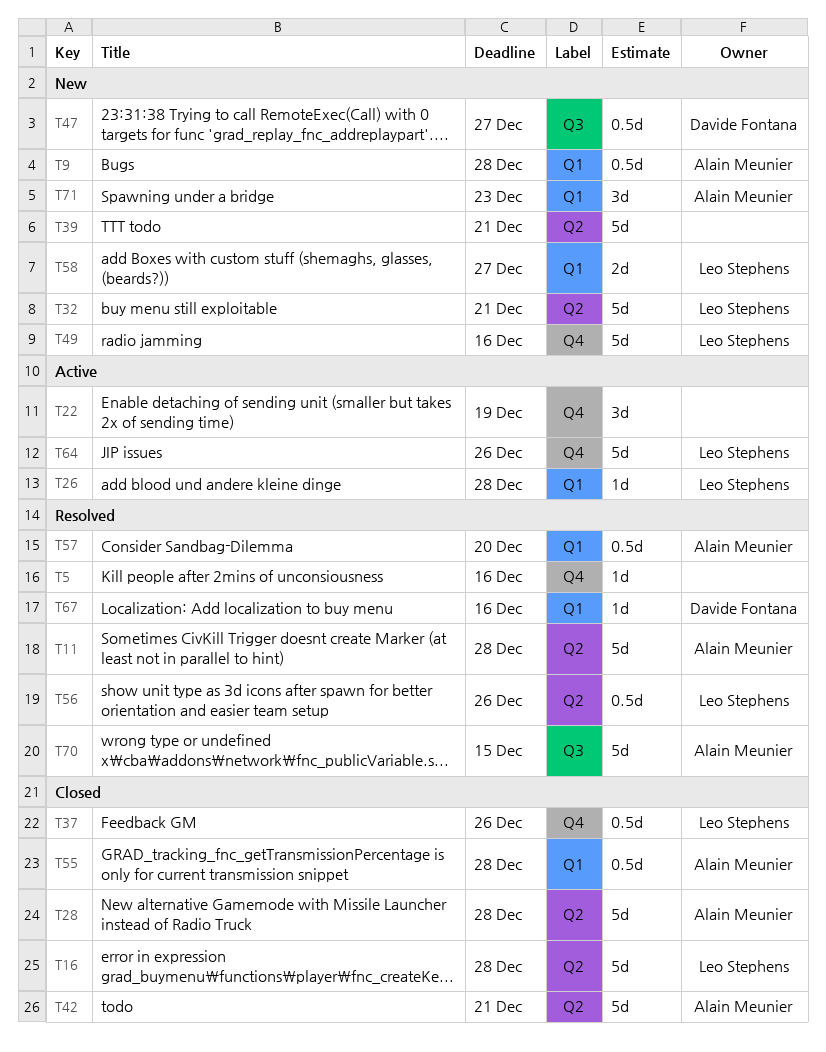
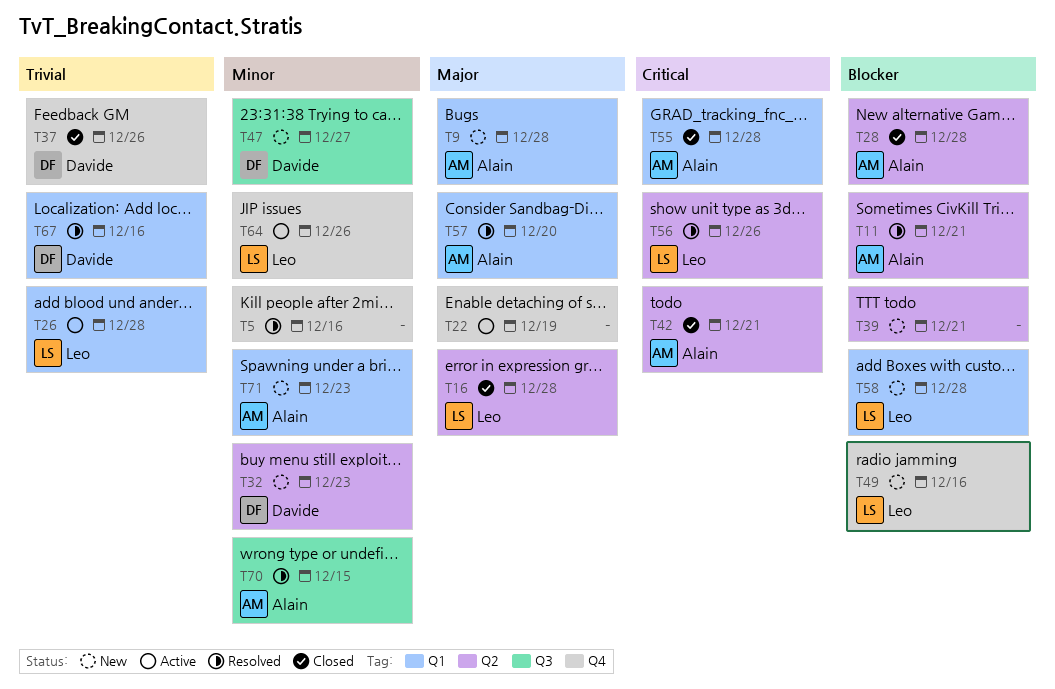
T11, due: Dec 28 -> Dec 21
T32, owner: Leo Stephens -> Davide Fontana
T32, due: Dec 21 -> Dec 23
T37, owner: Leo Stephens -> Davide Fontana
T58, due: Dec 27 -> Dec 28

